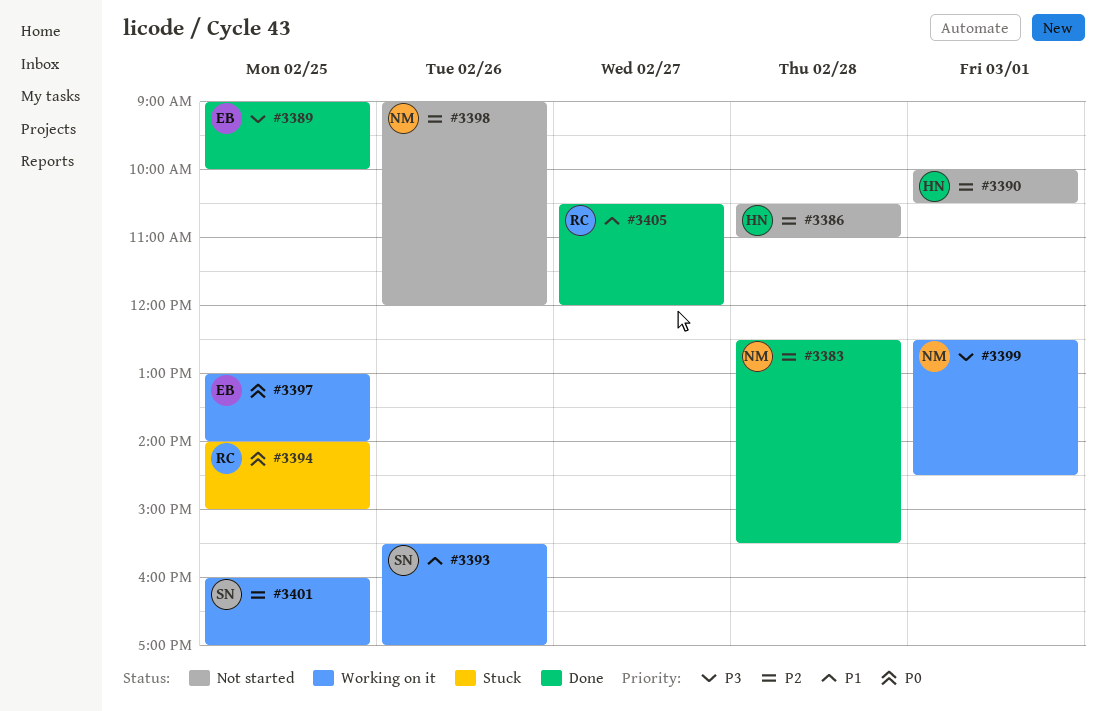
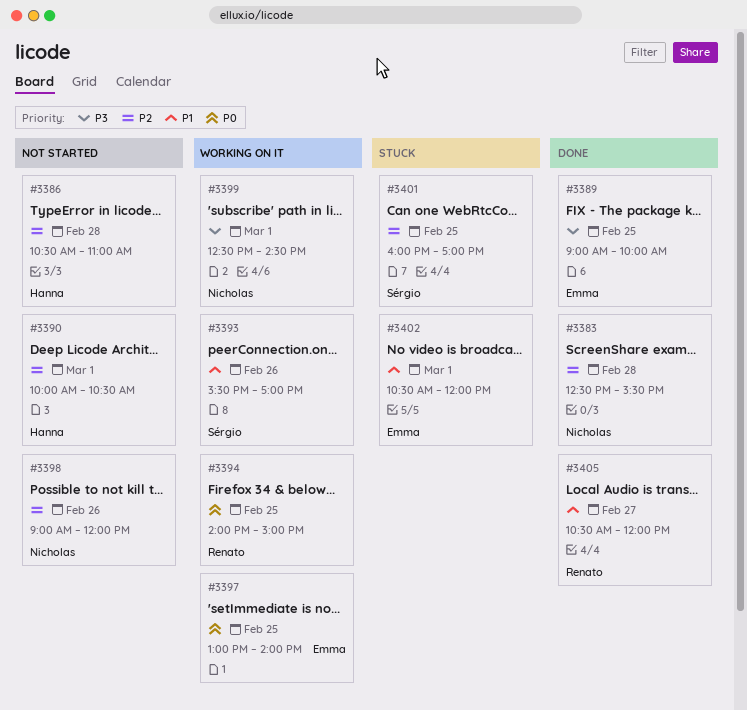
#3394, status: Stuck -> Working on it
#3401, status: Working on it -> Stuck
#3402: none -> present

